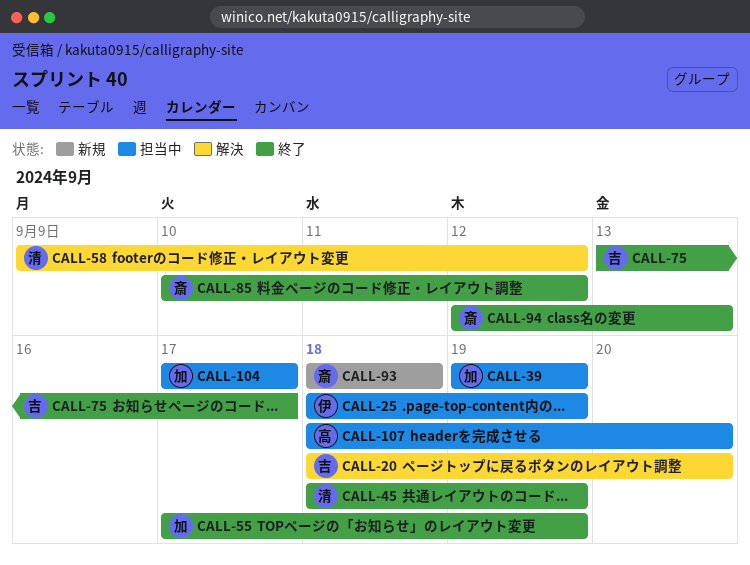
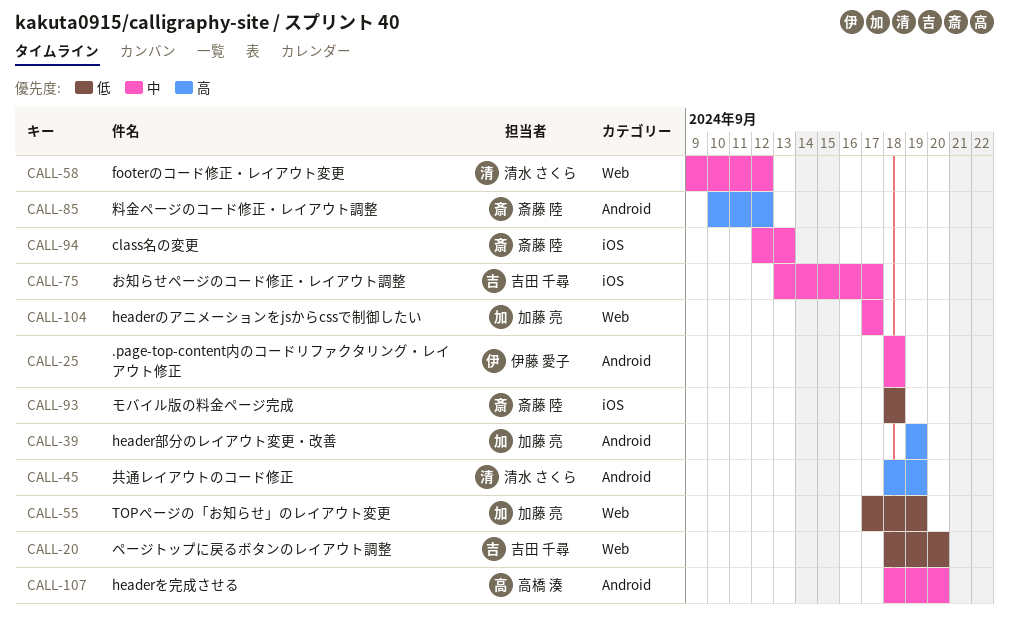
CALL-25, due: Sep 19 -> Sep 18

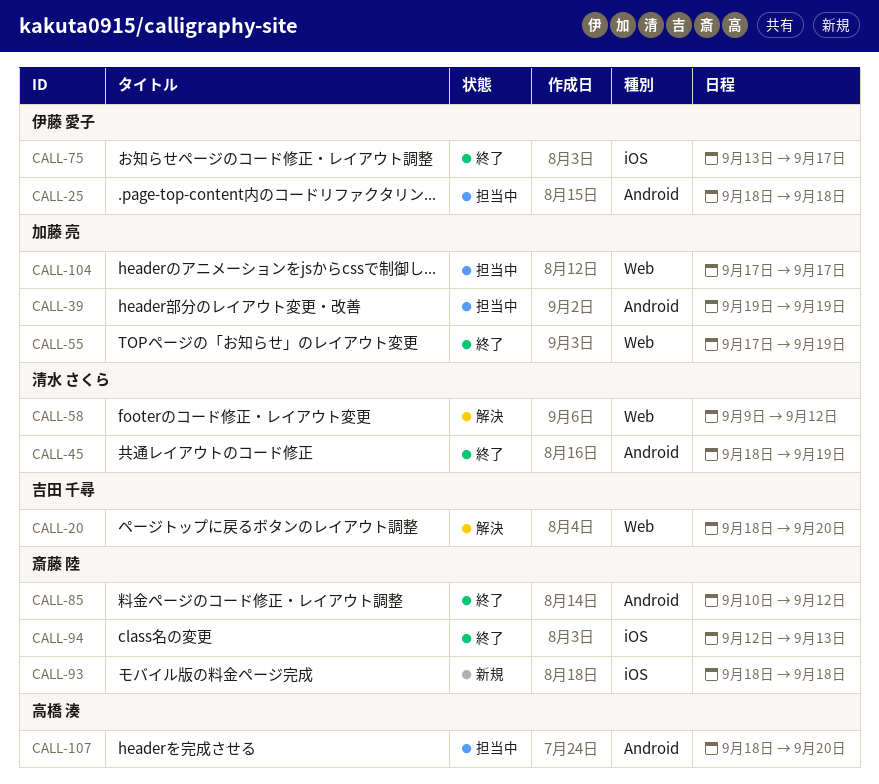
CALL-75, owner: 吉田 千尋 -> 伊藤 愛子

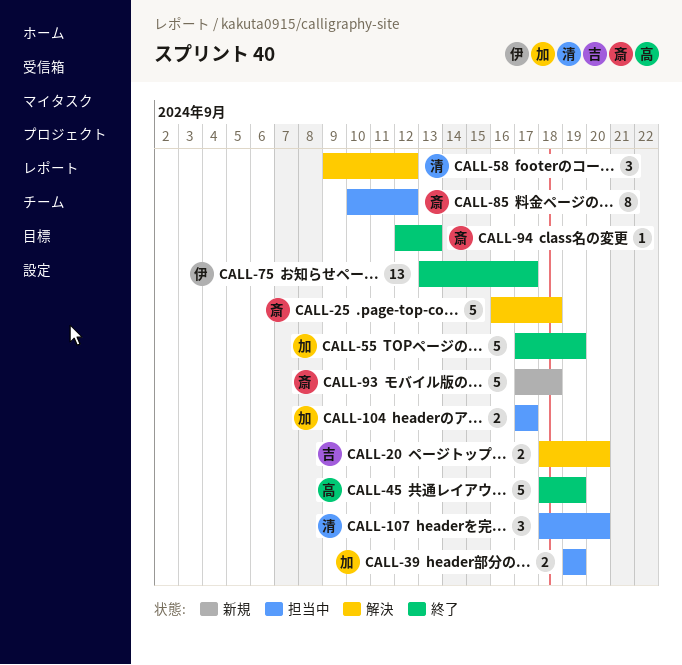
CALL-25, status: 担当中 -> 解決
CALL-25, owner: 伊藤 愛子 -> 斎藤 陸
CALL-25, start: Sep 18 -> Sep 16
CALL-45, owner: 清水 さくら -> 高橋 湊
CALL-85, status: 終了 -> 担当中
CALL-93, start: Sep 18 -> Sep 17
CALL-107, owner: 高橋 湊 -> 清水 さくら

